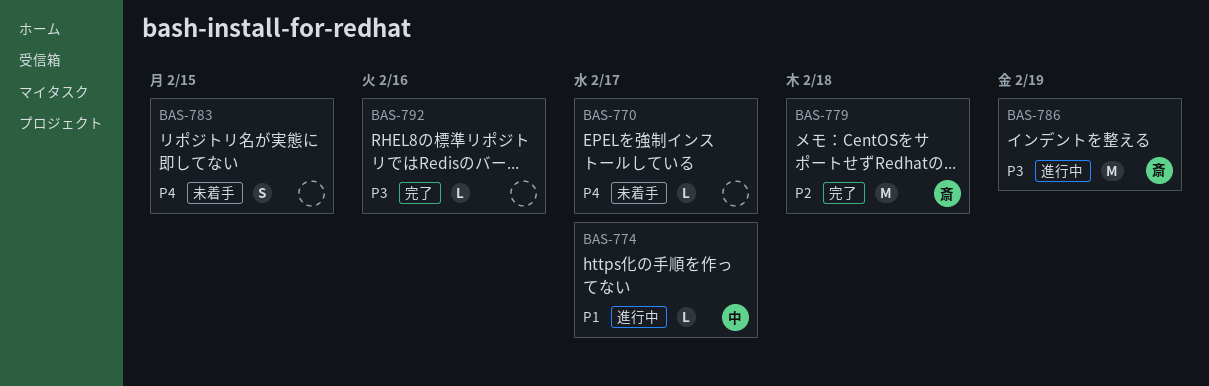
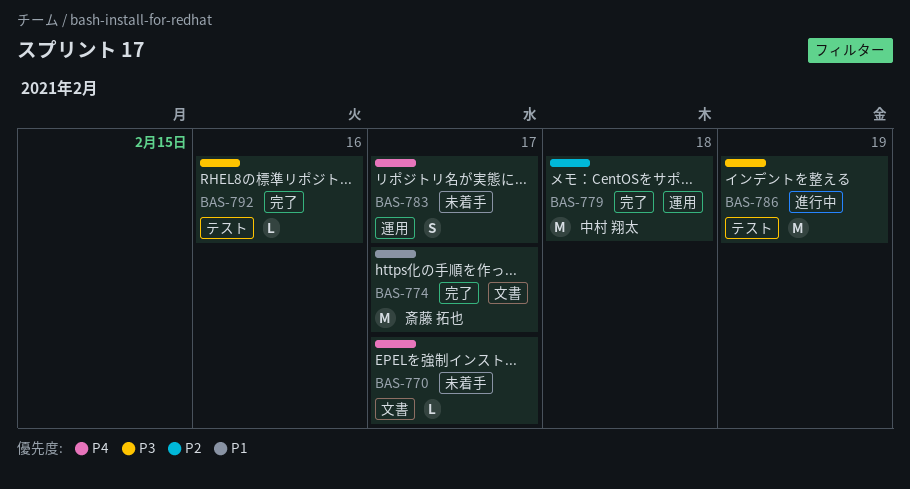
BAS-774, status: 進行中 -> 完了
BAS-774, owner: 中村 翔太 -> 斎藤 拓也
BAS-774, estimate: L -> M
BAS-779, owner: 斎藤 拓也 -> 中村 翔太
BAS-783, due: Feb 15 -> Feb 17
BAS-786, owner: 斎藤 拓也 -> none

